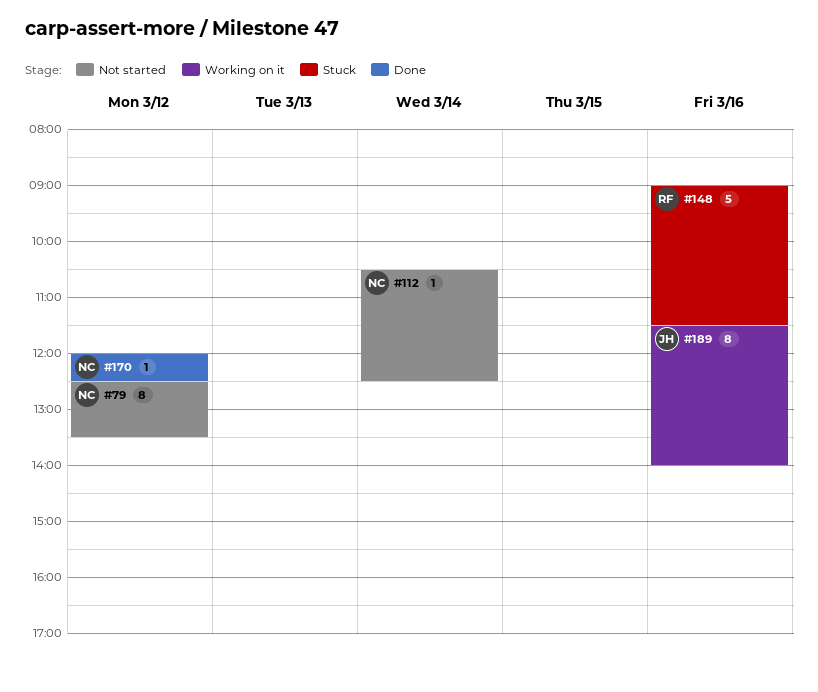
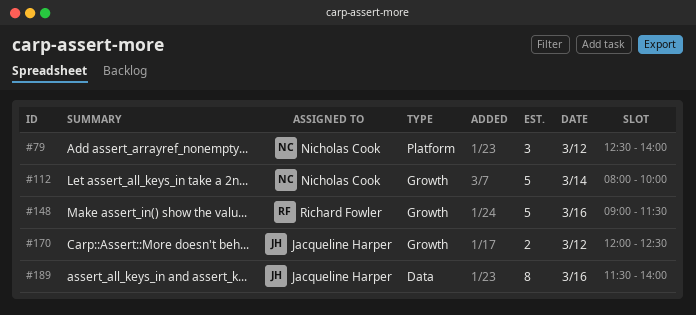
#79, estimate: 8 -> 3
#79, ends: 13:30 -> 14:00
#112, estimate: 1 -> 5
#112, begins: 10:30 -> 08:00
#112, ends: 12:30 -> 10:00
#170, owner: Nicholas Cook -> Jacqueline Harper
#170, estimate: 1 -> 2

